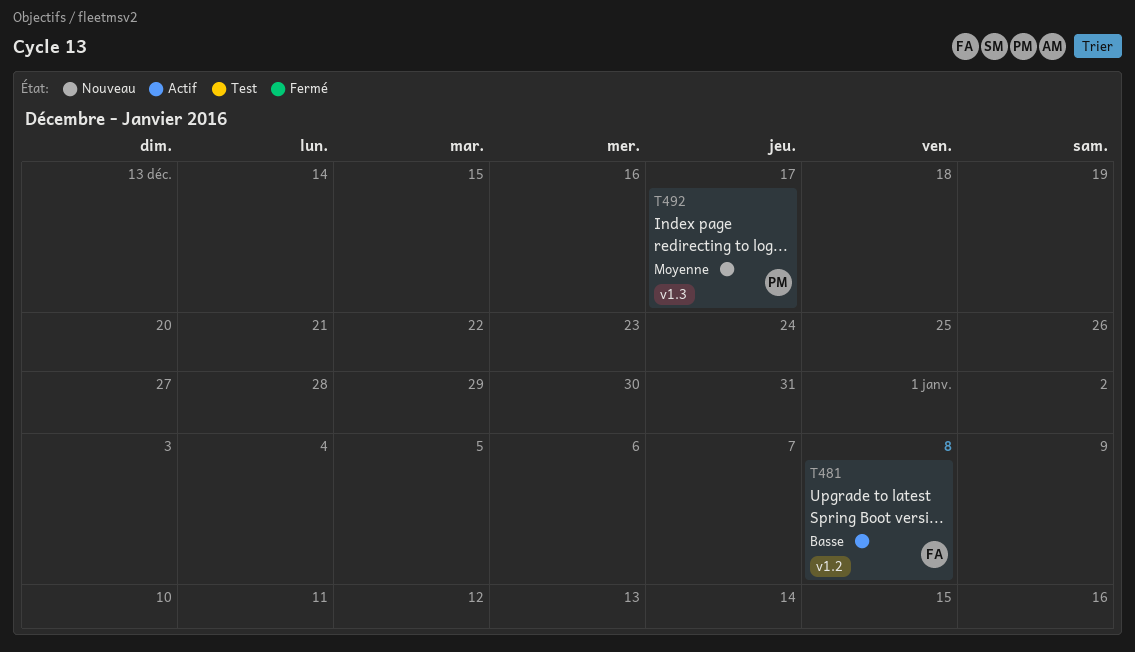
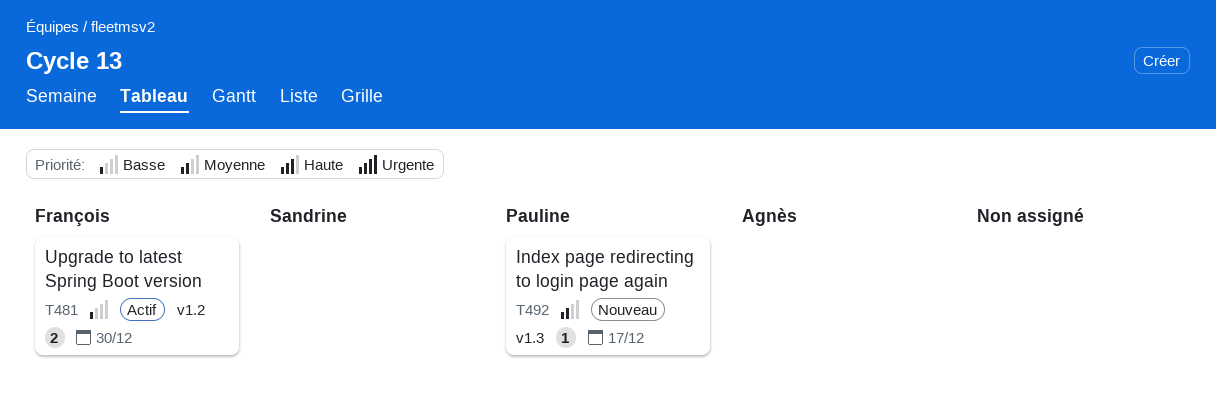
T481, due: Jan 8 -> Dec 30

